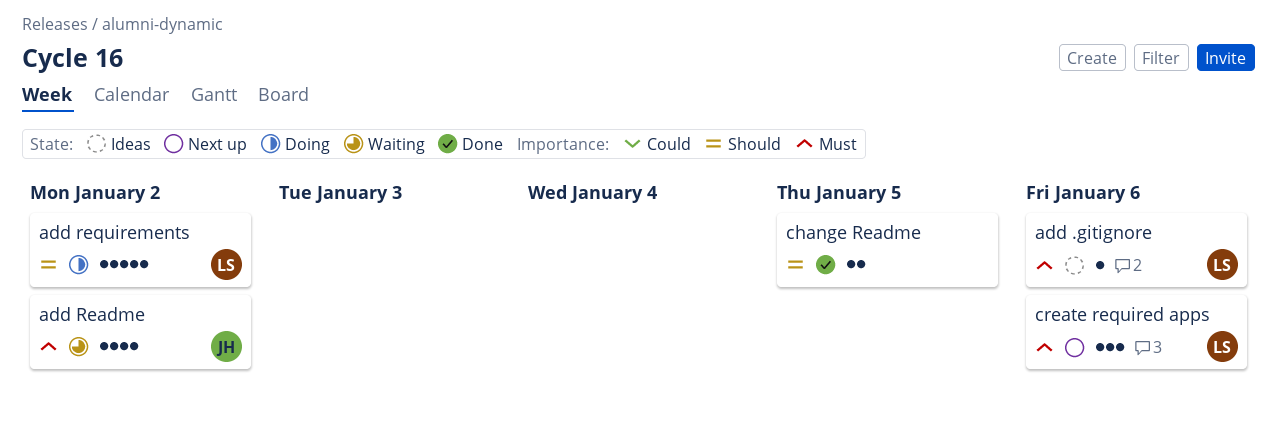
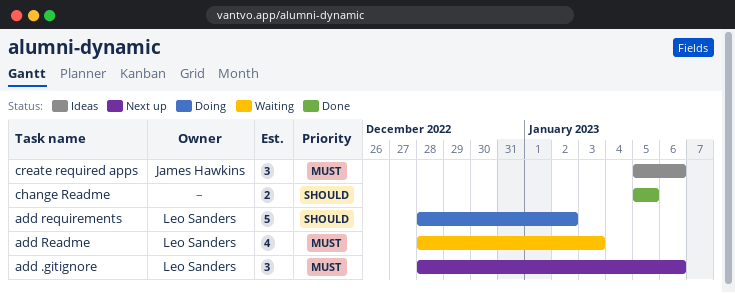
add .gitignore, status: Ideas -> Next up
add .gitignore, estimate: 1 -> 3
add Readme, owner: James Hawkins -> Leo Sanders
add Readme, due: Jan 2 -> Jan 3
create required apps, status: Next up -> Ideas
create required apps, owner: Leo Sanders -> James Hawkins

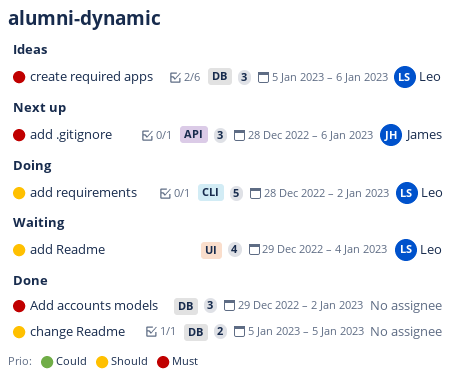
add .gitignore, owner: Leo Sanders -> James Hawkins
Add accounts models: none -> present
add Readme, priority: Must -> Should
add Readme, start: Dec 28 -> Dec 29
add Readme, due: Jan 3 -> Jan 4
create required apps, owner: James Hawkins -> Leo Sanders

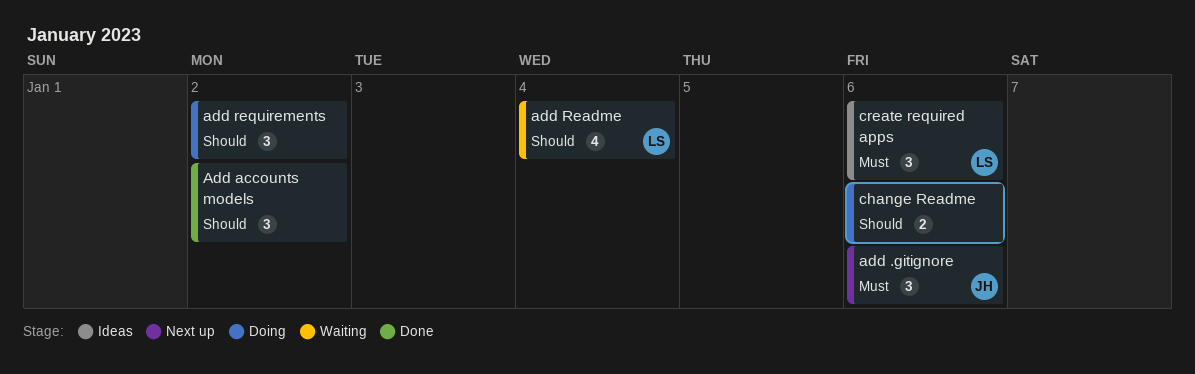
Add accounts models, priority: Must -> Should
add requirements, owner: Leo -> none
add requirements, estimate: 5 -> 3
change Readme, status: Done -> Doing
change Readme, due: Jan 5 -> Jan 6

